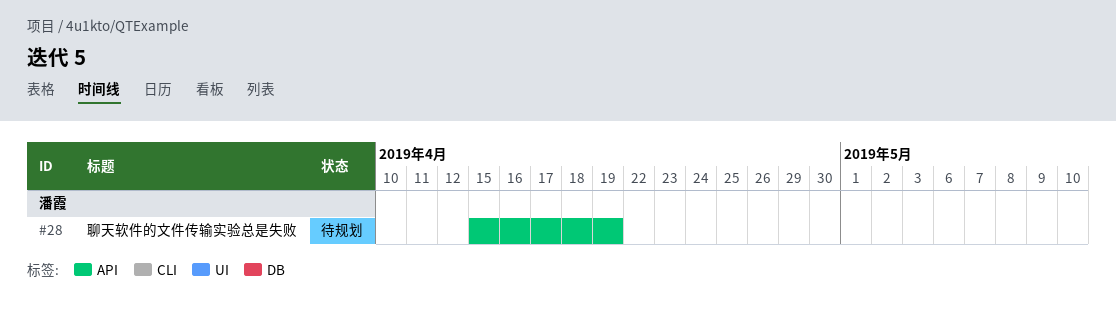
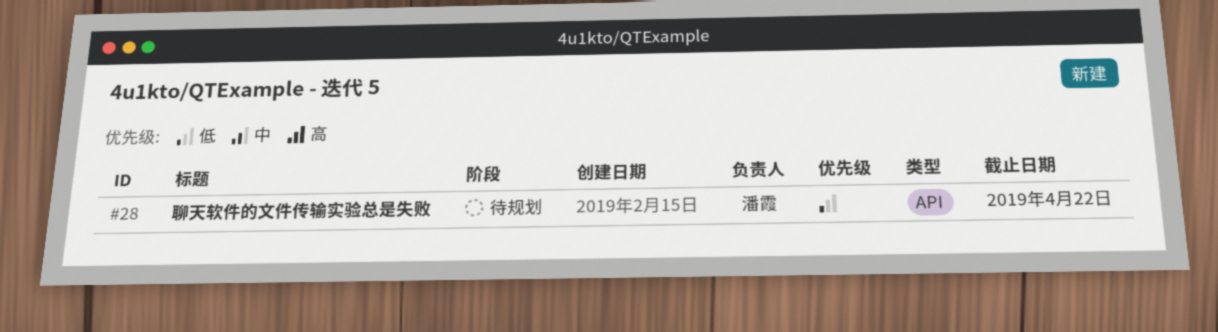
#28, due: Apr 19 -> Apr 22

